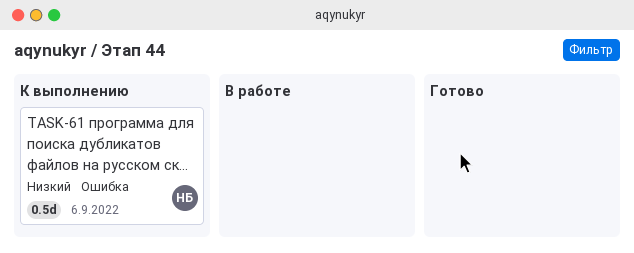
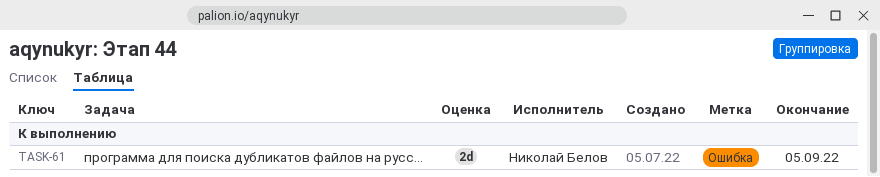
TASK-61, estimate: 0.5d -> 2d
TASK-61, due: Sep 6 -> Sep 5

